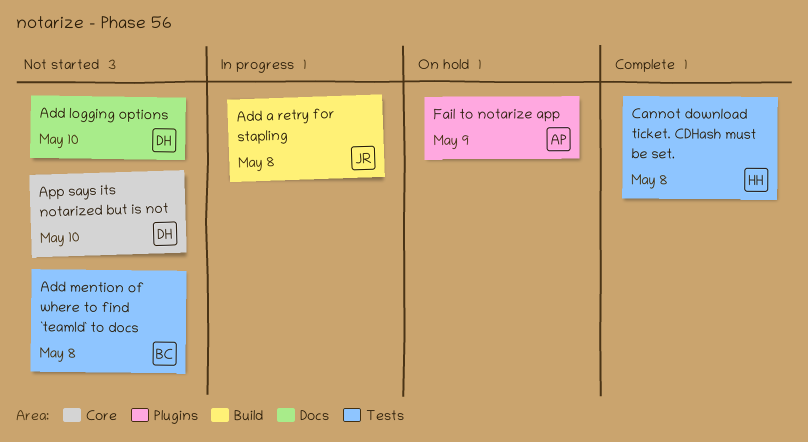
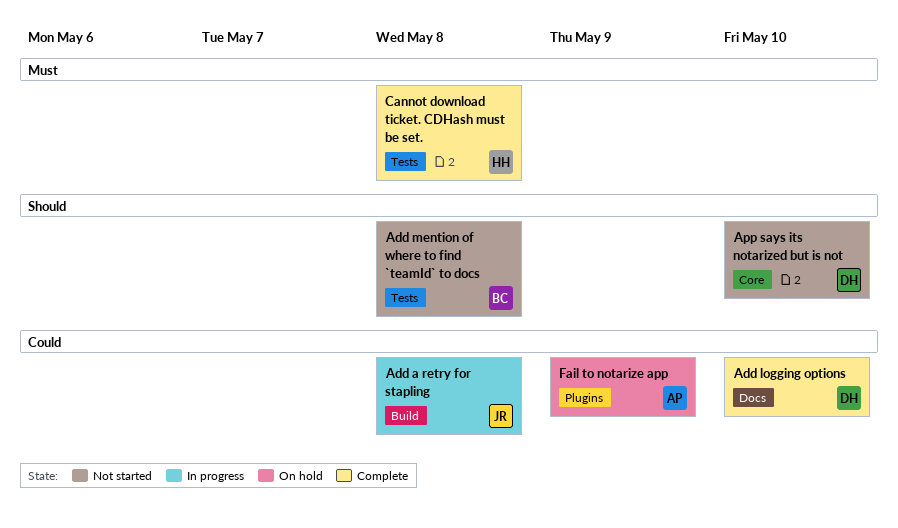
Add logging options, status: Not started -> Complete

